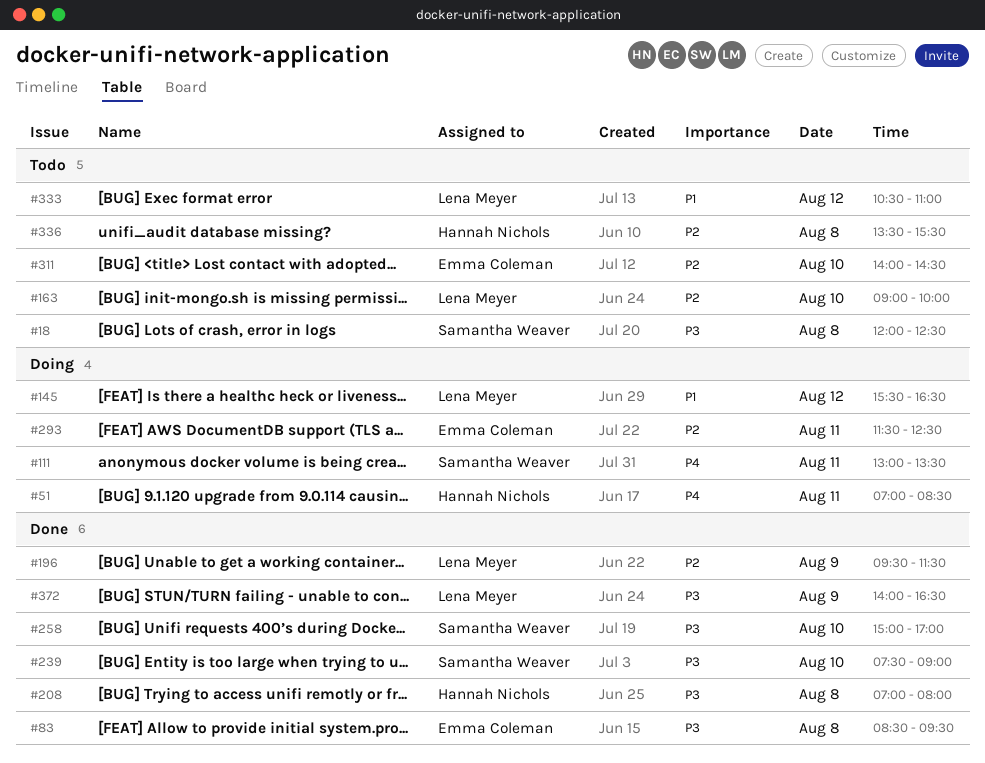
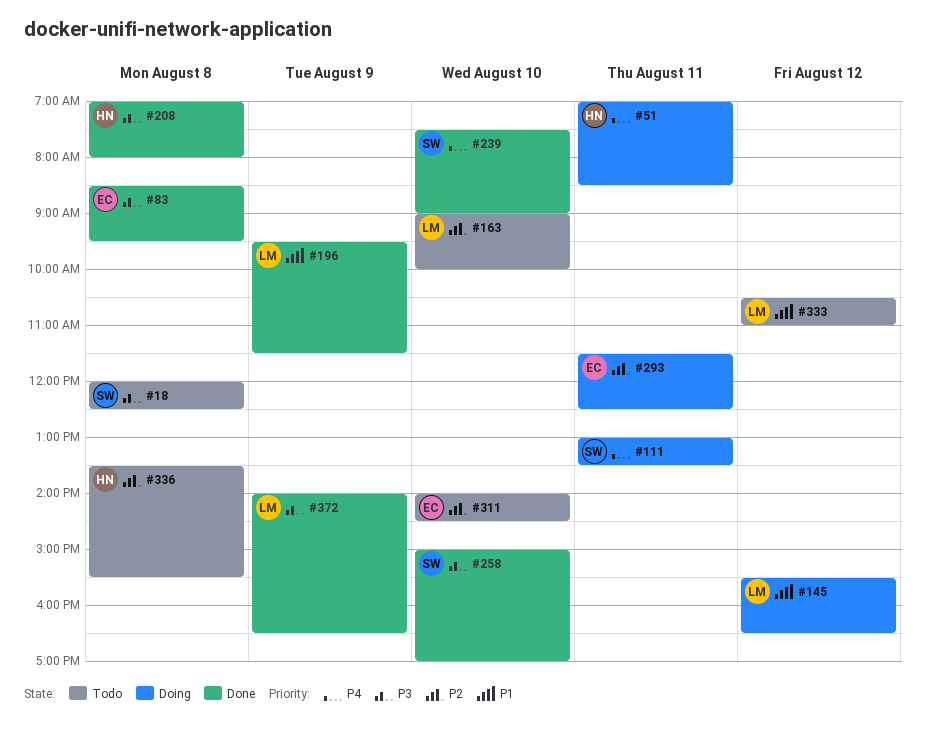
#196, priority: P2 -> P1
#239, priority: P3 -> P4

